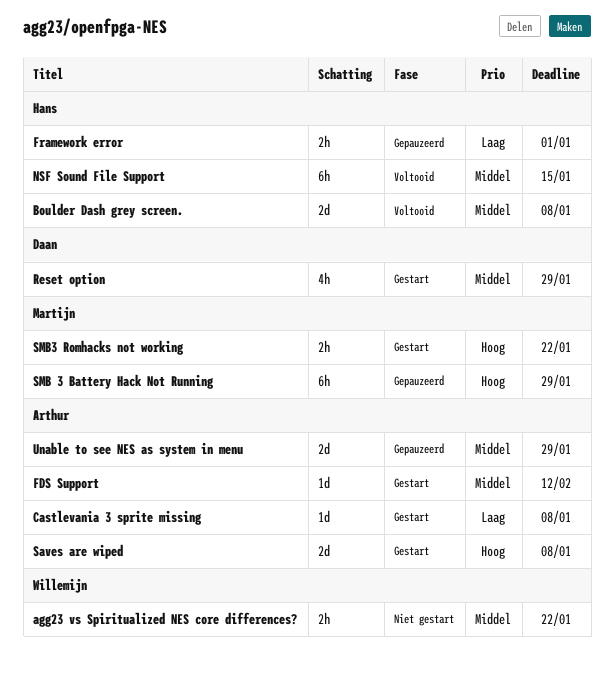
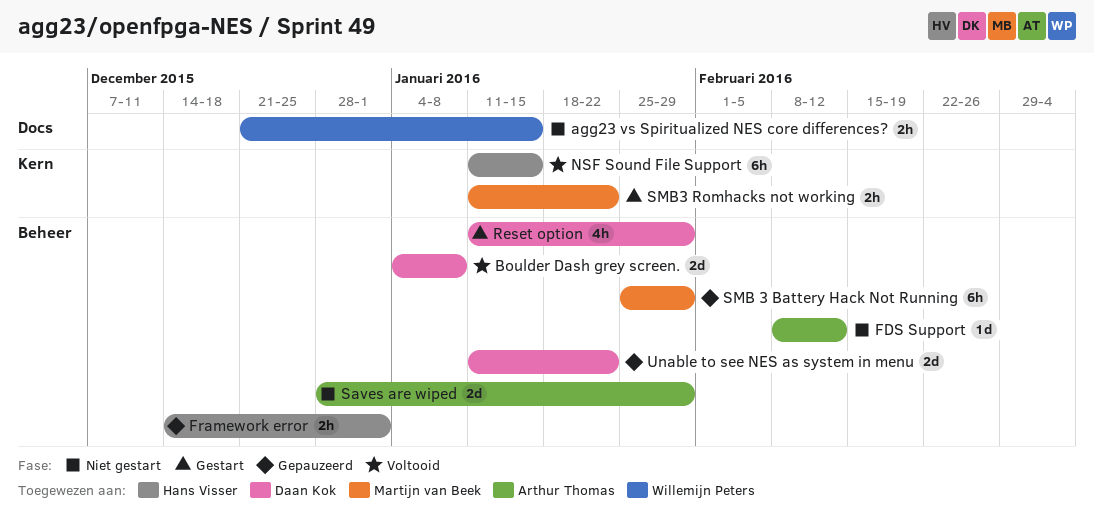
agg23 vs Spiritualized NES core differences?, due: Jan 22 -> Jan 15
Boulder Dash grey screen., owner: Hans Visser -> Daan Kok
Castlevania 3 sprite missing: present -> none
FDS Support, status: Gestart -> Niet gestart
Saves are wiped, status: Gestart -> Niet gestart
Saves are wiped, due: Jan 8 -> Jan 29
Unable to see NES as system in menu, owner: Arthur Thomas -> Daan Kok
Unable to see NES as system in menu, due: Jan 29 -> Jan 22

